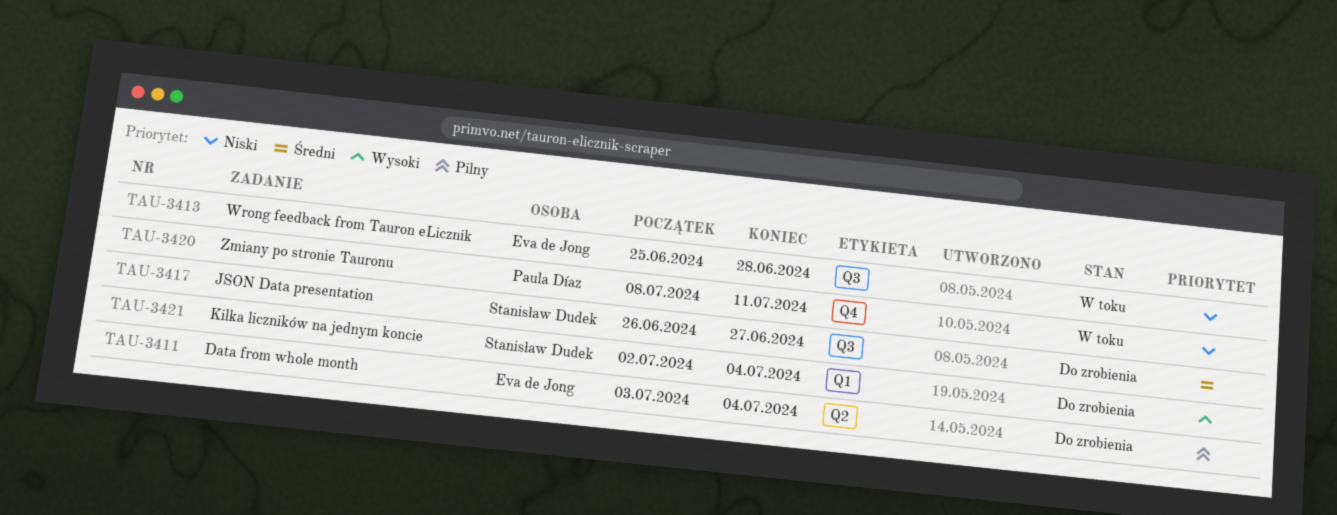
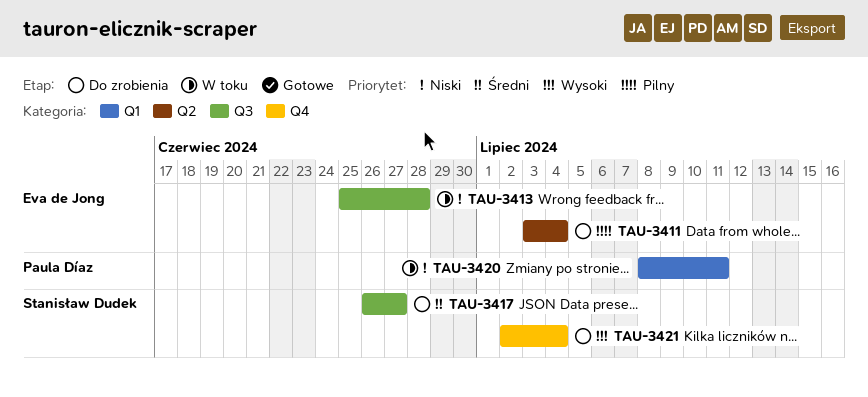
TAU-3420, label: Q4 -> Q1
TAU-3421, label: Q1 -> Q4

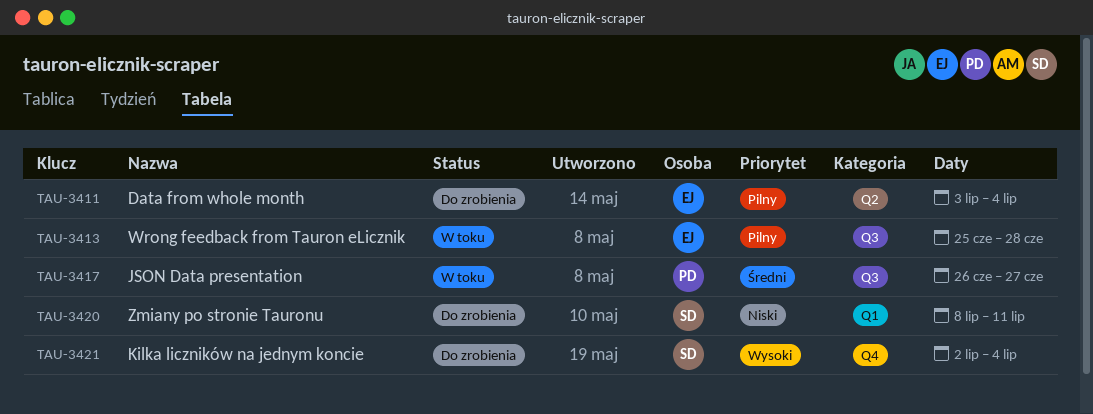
TAU-3413, priority: Niski -> Pilny
TAU-3417, status: Do zrobienia -> W toku
TAU-3417, owner: Stanisław Dudek -> Paula Díaz
TAU-3420, status: W toku -> Do zrobienia
TAU-3420, owner: Paula Díaz -> Stanisław Dudek

